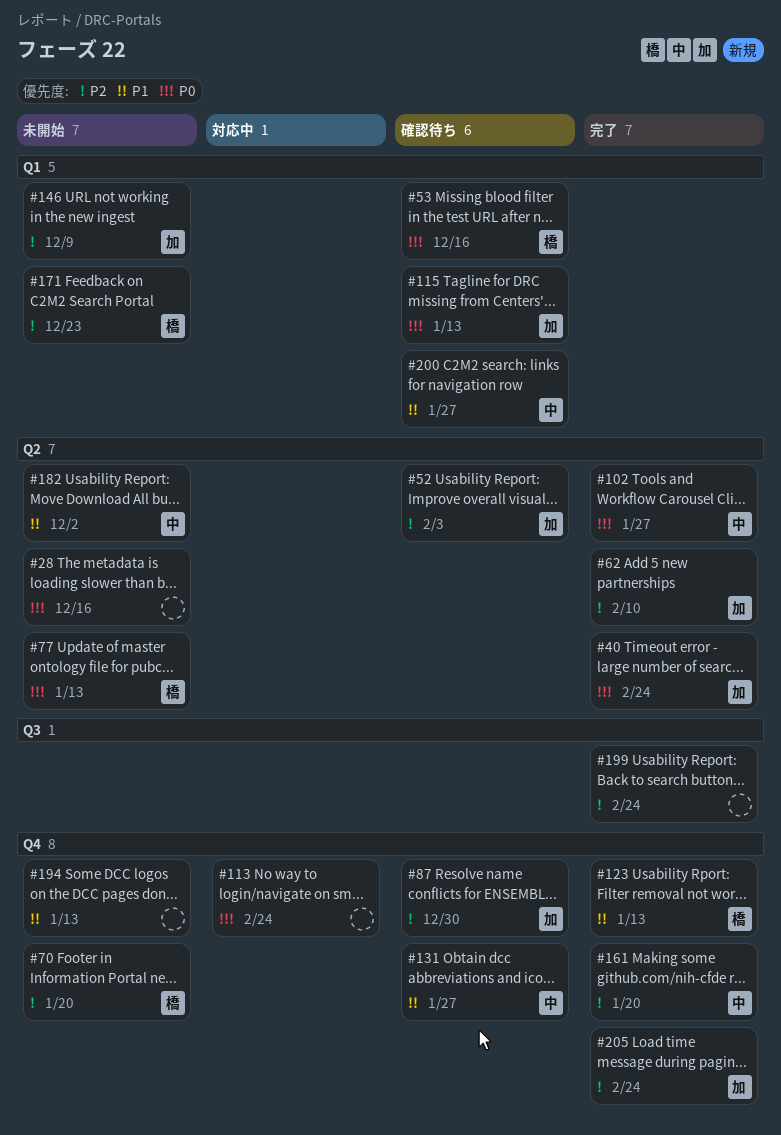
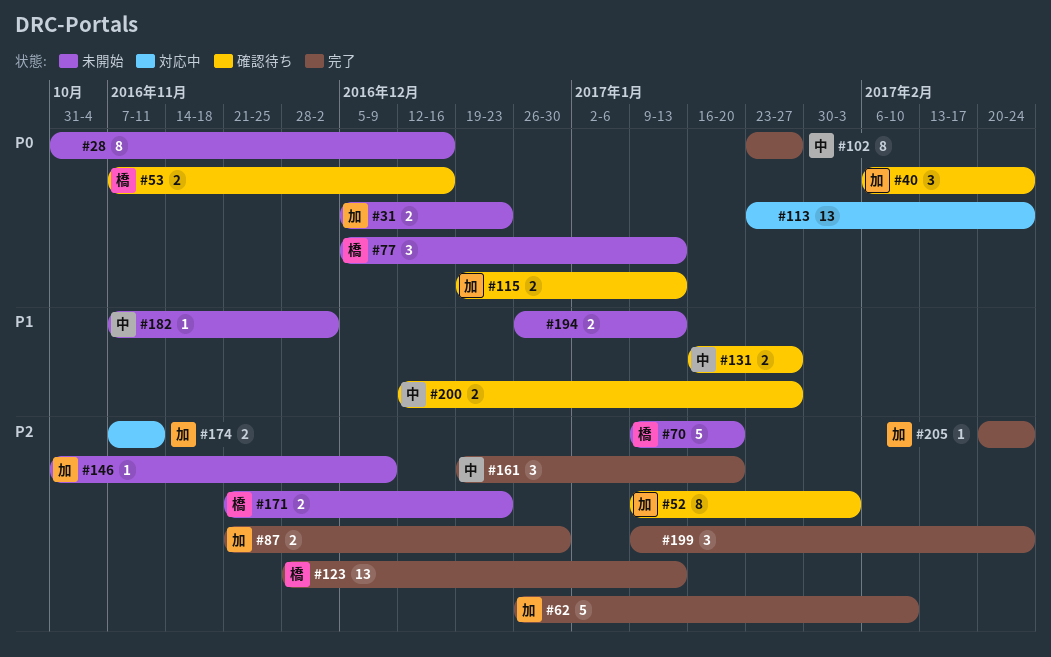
#31: none -> present
#40, status: 完了 -> 確認待ち
#87, status: 確認待ち -> 完了
#123, priority: P1 -> P2
#174: none -> present

